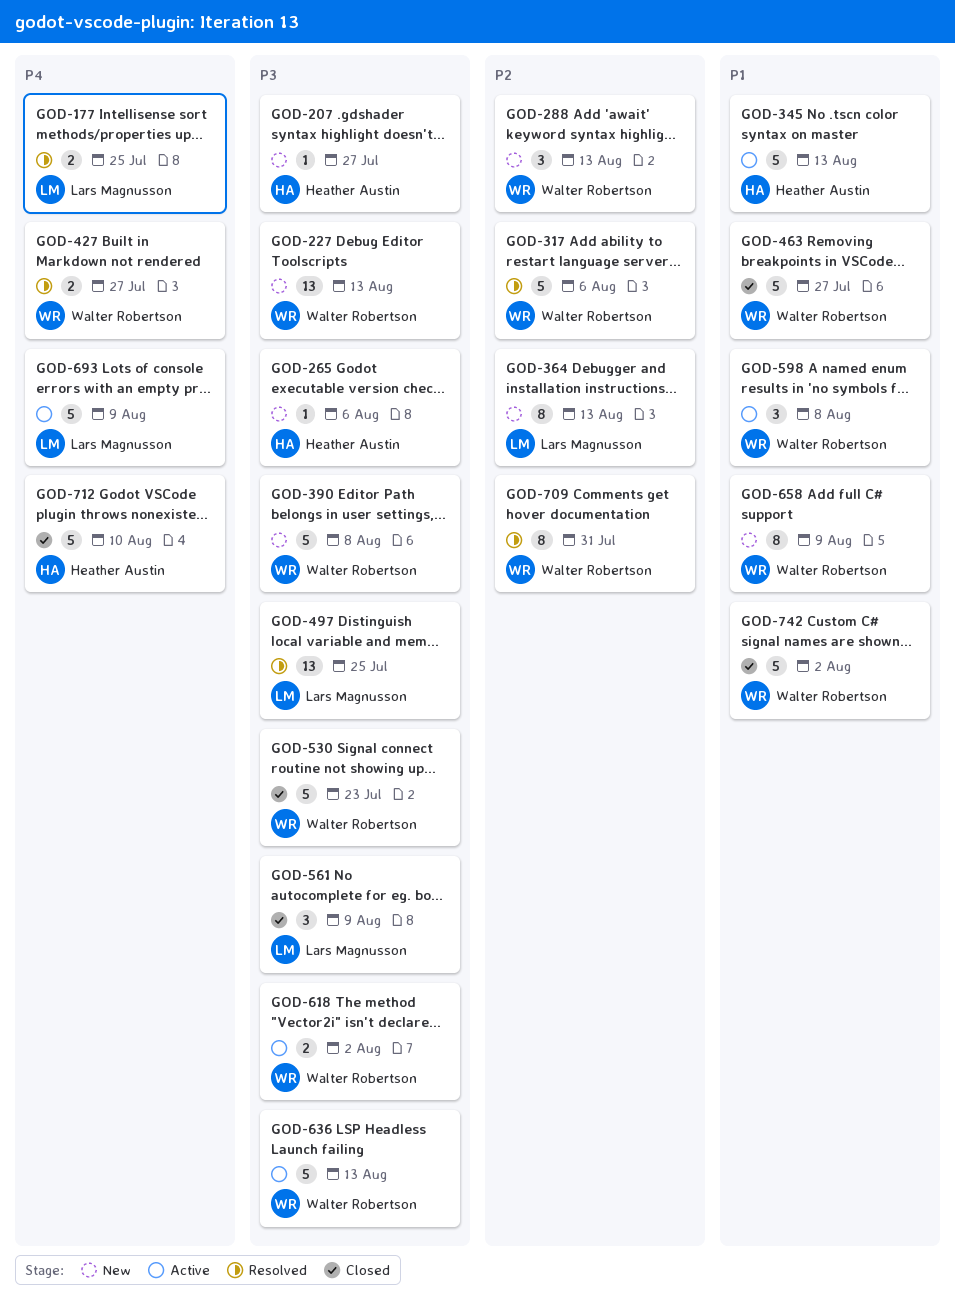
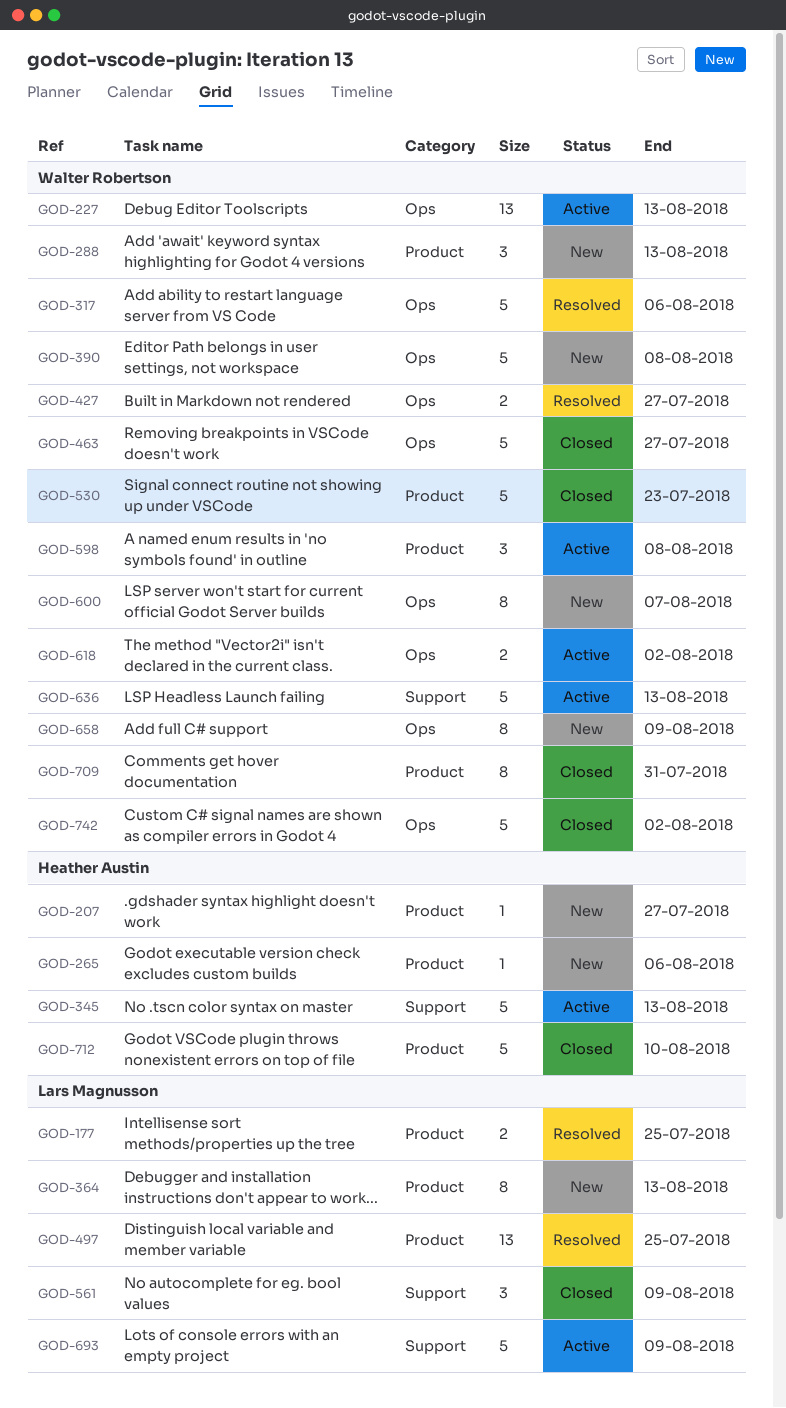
GOD-227, status: New -> Active
GOD-600: none -> present
GOD-709, status: Resolved -> Closed

